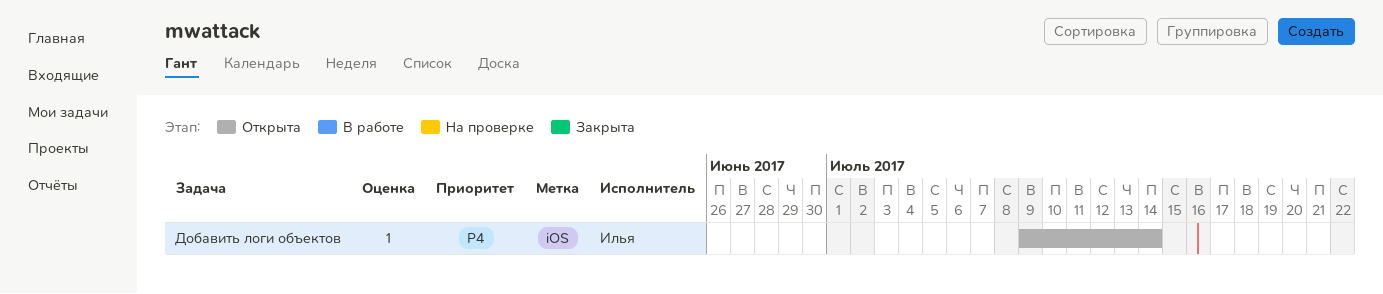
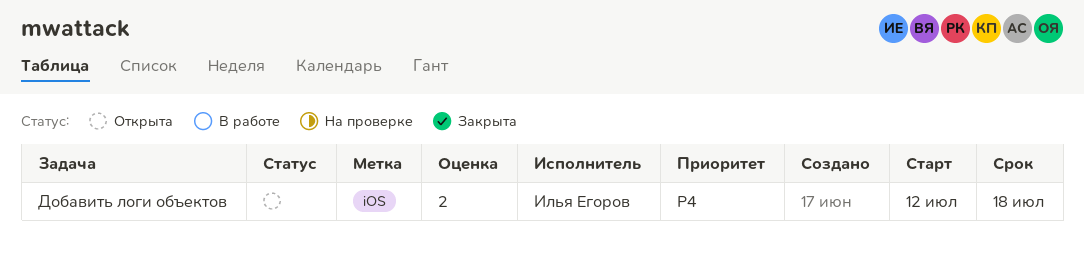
Добавить логи объектов, estimate: 1 -> 2
Добавить логи объектов, start: Jul 9 -> Jul 12
Добавить логи объектов, due: Jul 14 -> Jul 18

